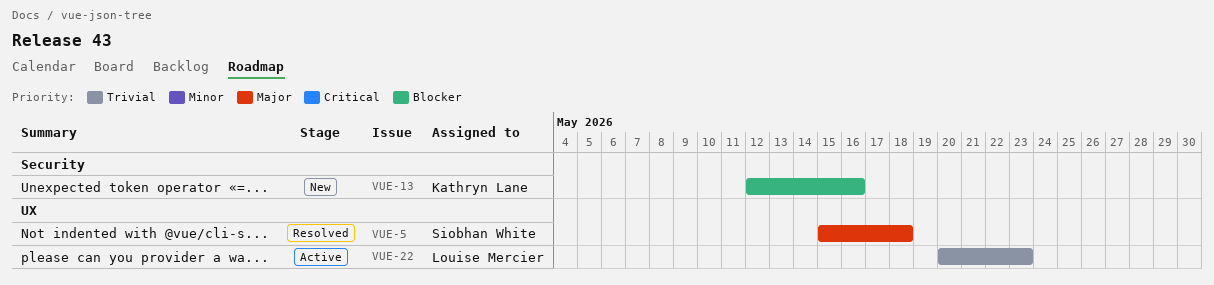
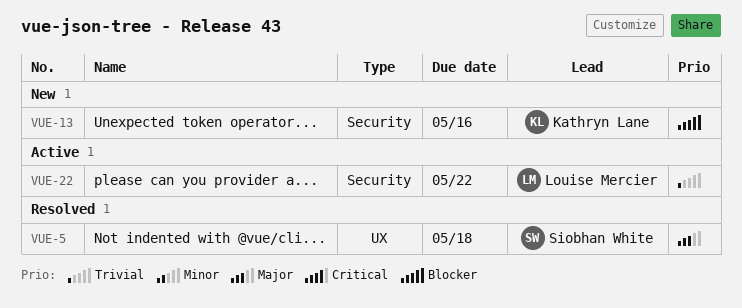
VUE-22, label: UX -> Security
VUE-22, due: May 23 -> May 22

